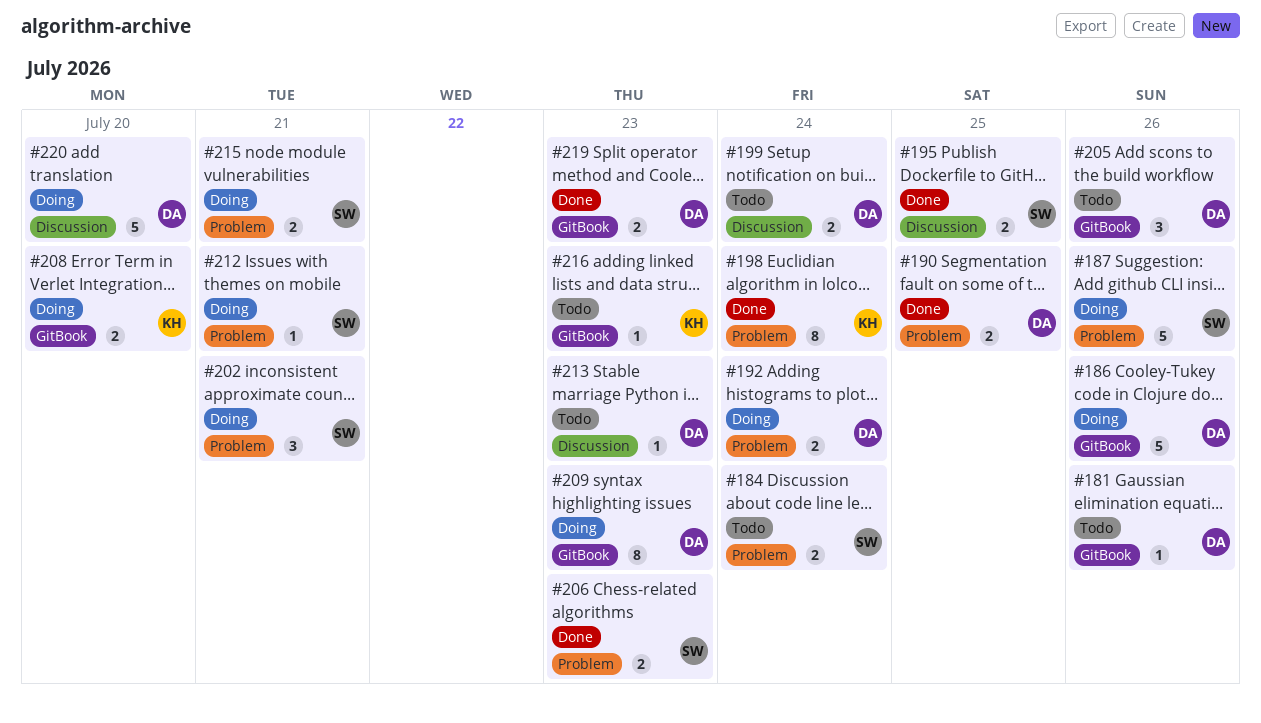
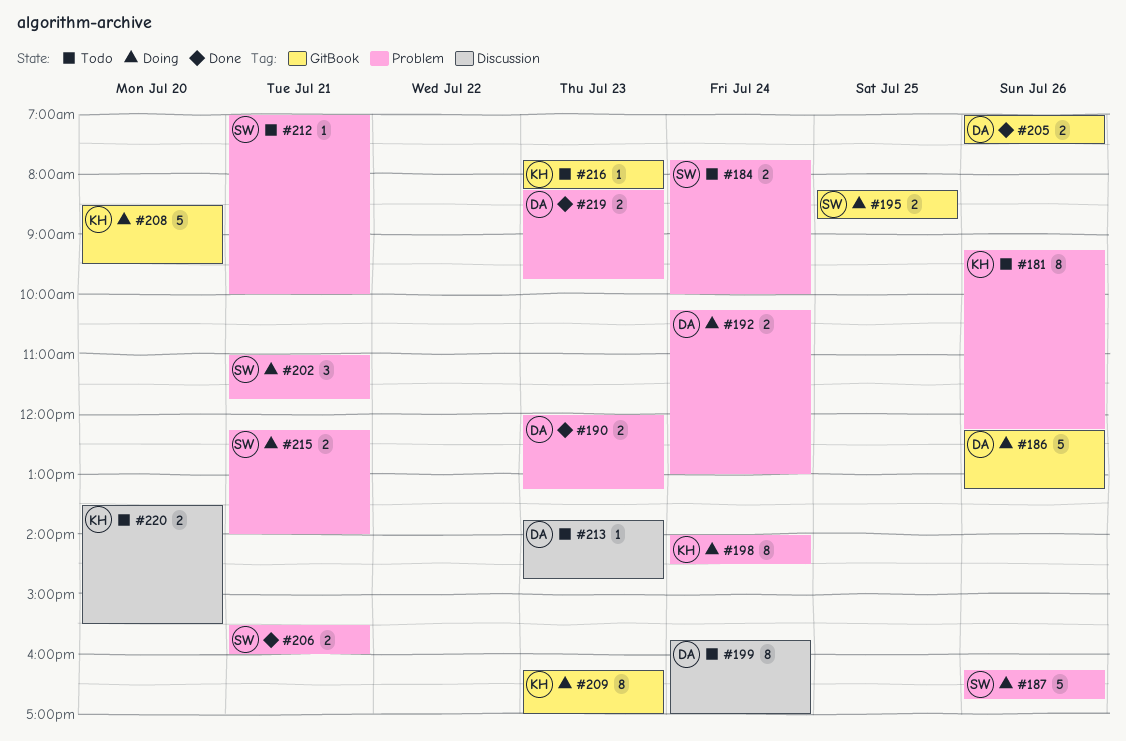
#181, owner: DA -> KH
#181, label: GitBook -> Problem
#181, estimate: 1 -> 8
#190, day: Jul 25 -> Jul 23
#195, status: Done -> Doing
#195, label: Discussion -> GitBook
#198, status: Done -> Doing
#199, estimate: 2 -> 8
#205, status: Todo -> Done
#205, estimate: 3 -> 2
#206, day: Jul 23 -> Jul 21
#208, estimate: 2 -> 5
#209, owner: DA -> KH
#212, status: Doing -> Todo
#219, label: GitBook -> Problem
#220, status: Doing -> Todo
#220, owner: DA -> KH
#220, estimate: 5 -> 2

